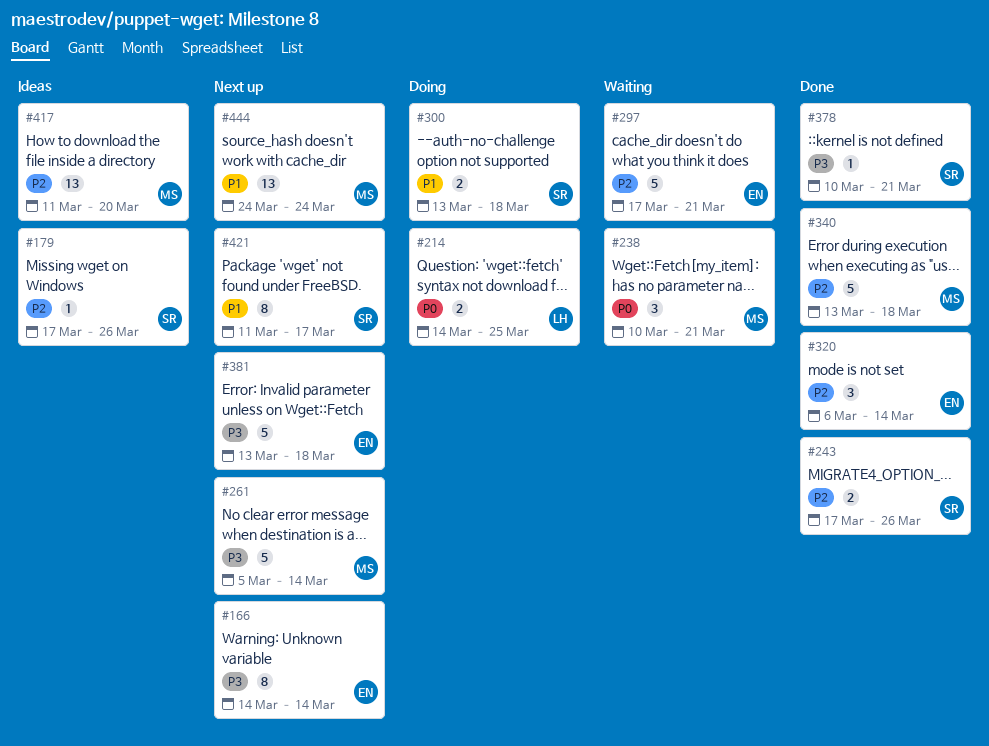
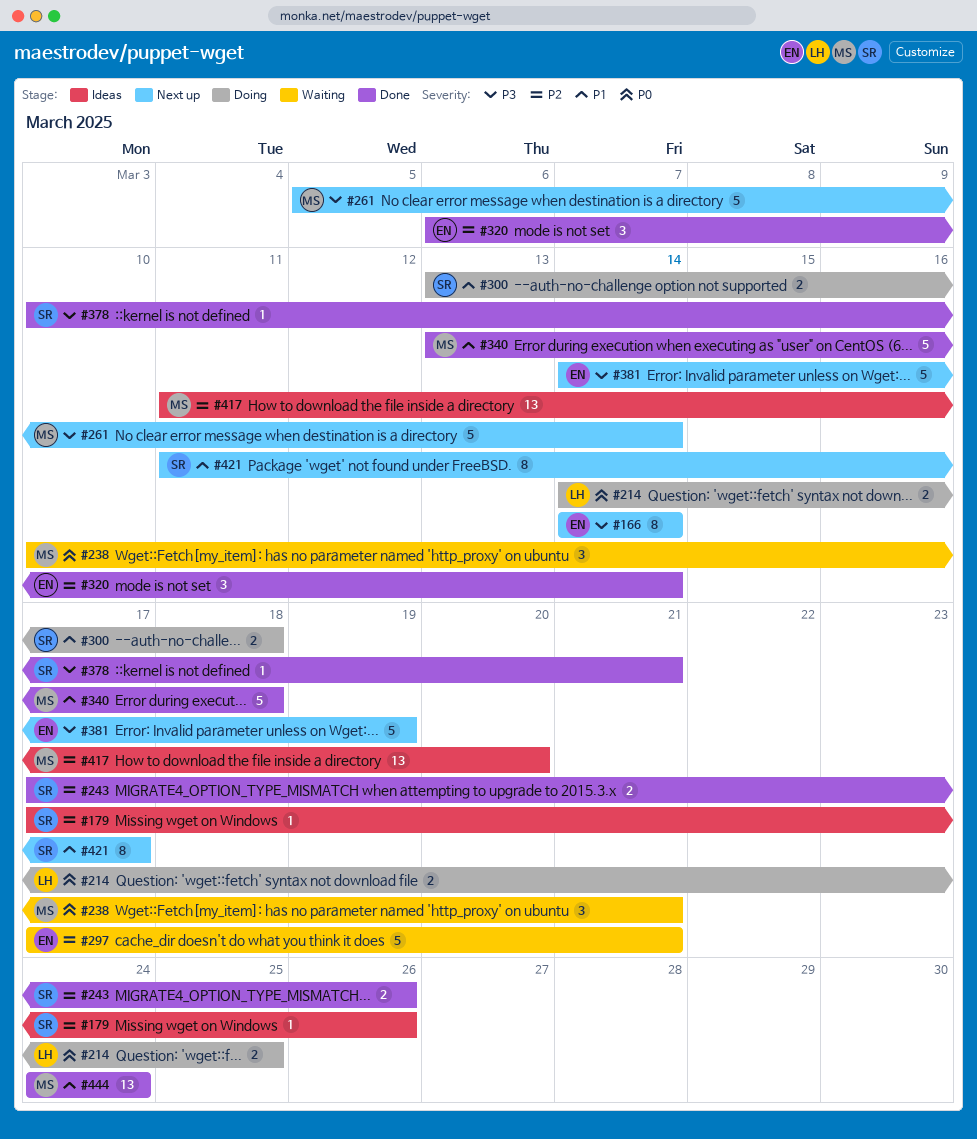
#340, priority: P2 -> P1
#381, start: Mar 13 -> Mar 14
#381, due: Mar 18 -> Mar 19
#444, status: Next up -> Done

